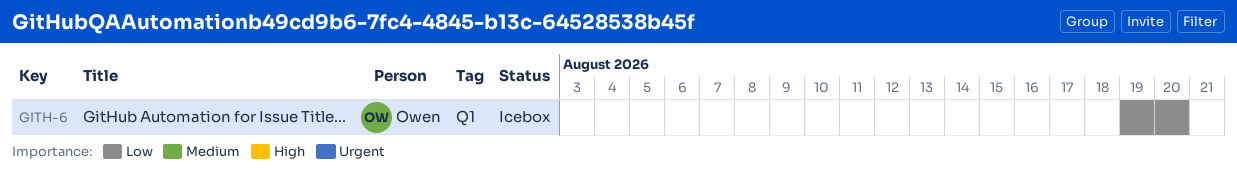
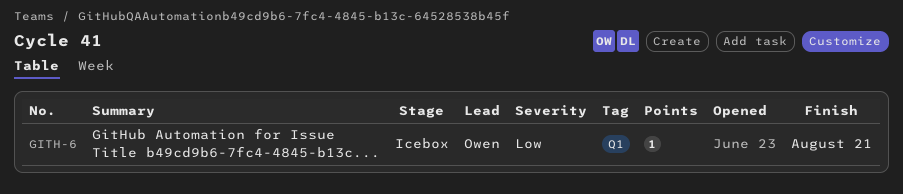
GITH-6, due: Aug 20 -> Aug 21

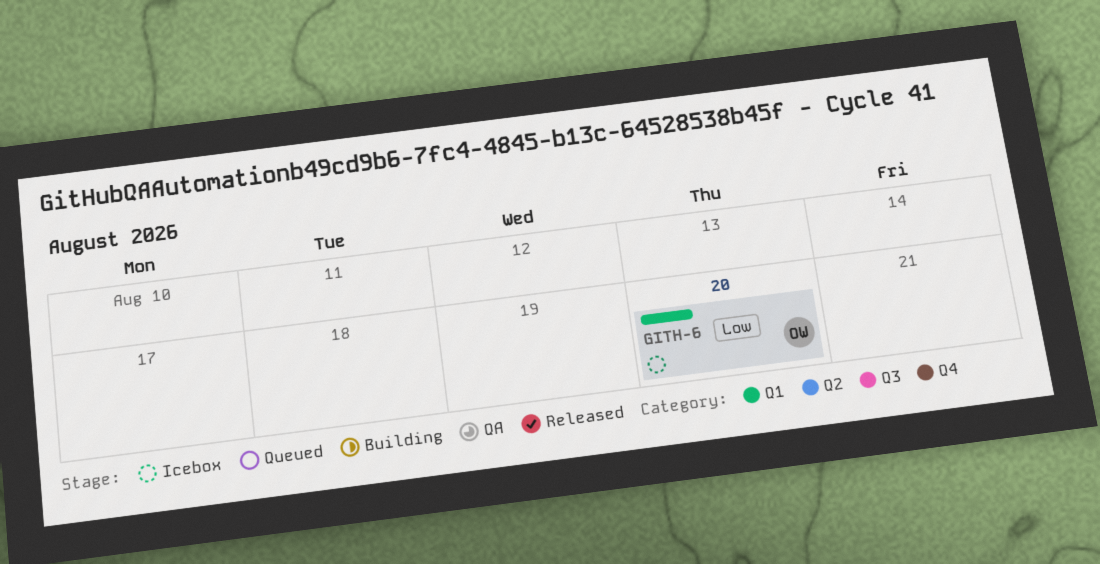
GITH-6, due: Aug 21 -> Aug 20

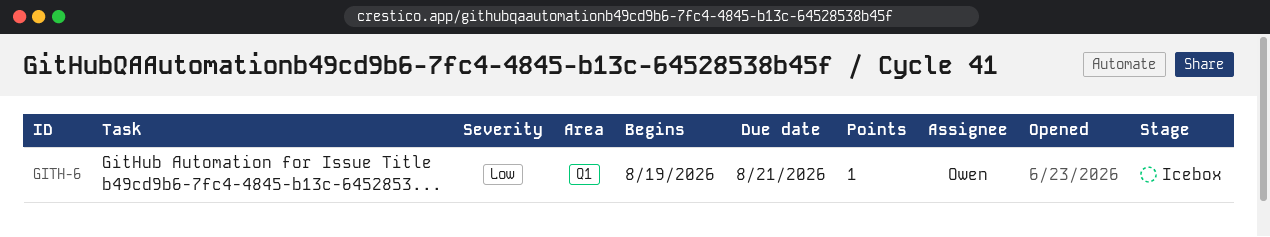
GITH-6, due: Aug 20 -> Aug 21

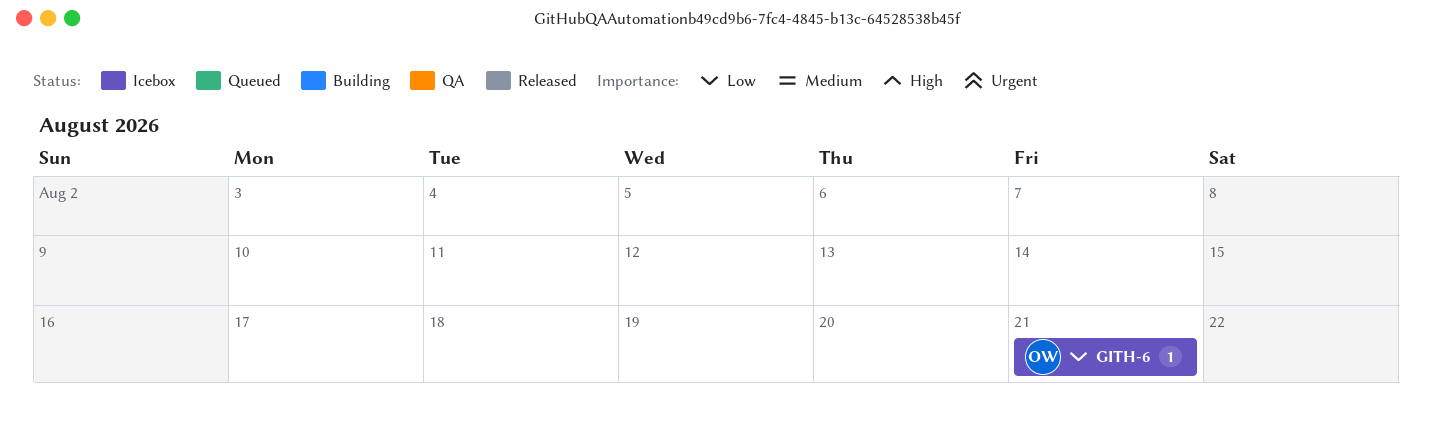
GITH-6, start: Aug 19 -> Aug 21

